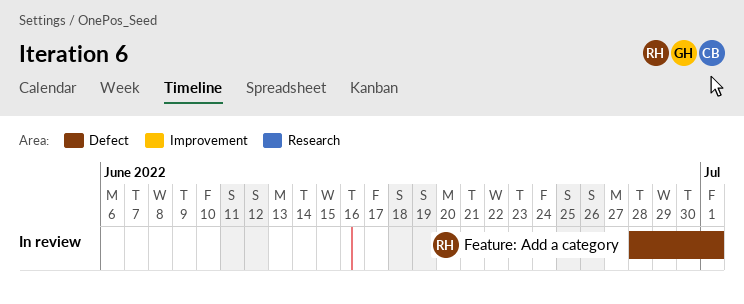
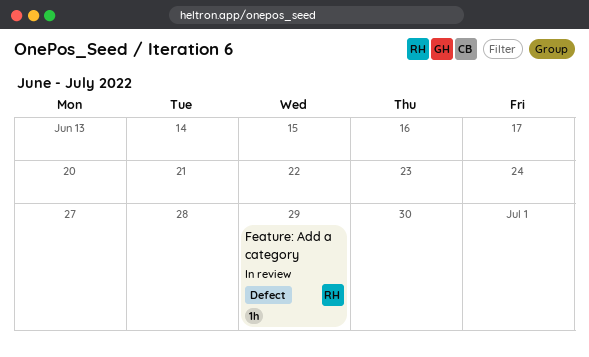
Feature: Add a category, due: Jul 1 -> Jun 29

